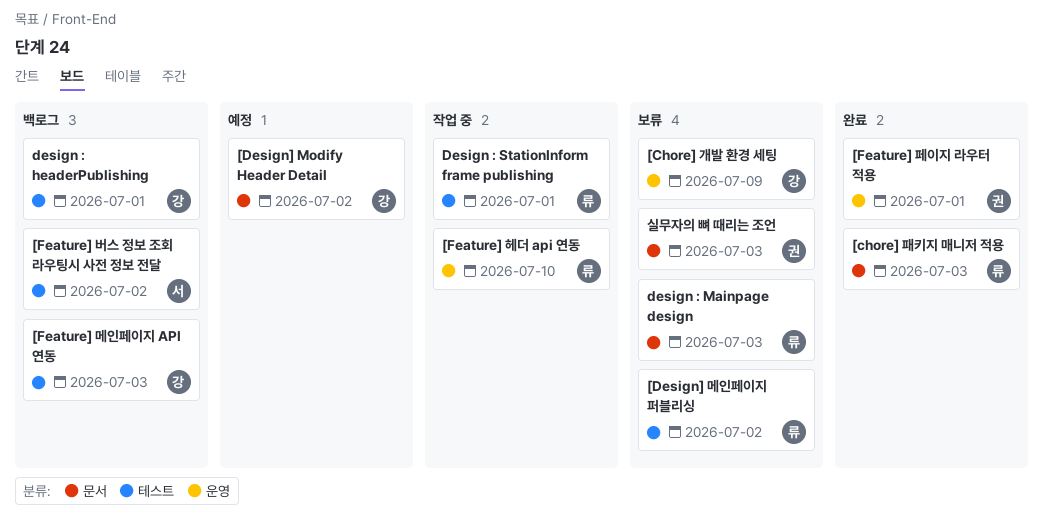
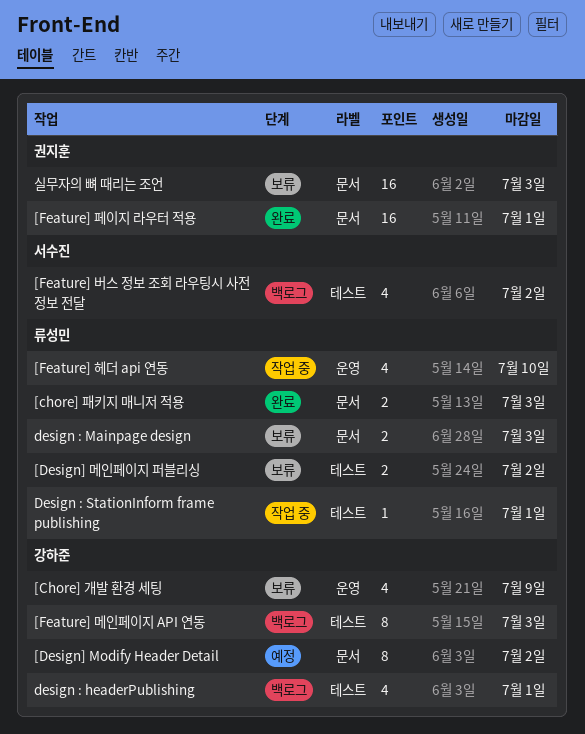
[Feature] 페이지 라우터 적용, label: 운영 -> 문서

